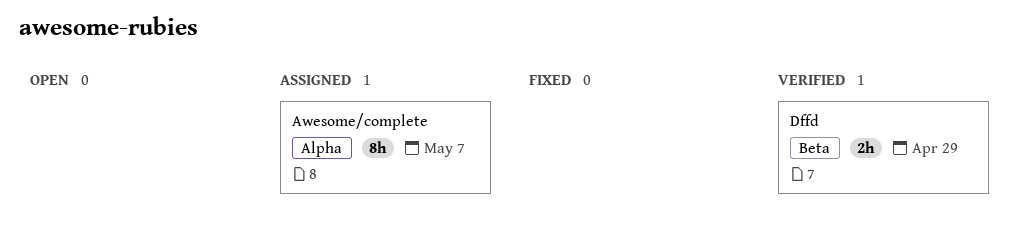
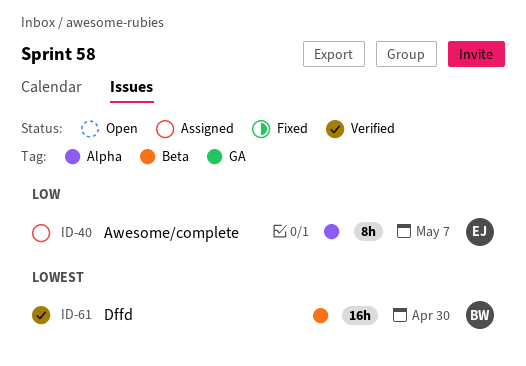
Dffd, estimate: 2h -> 16h
Dffd, due: Apr 29 -> Apr 30

